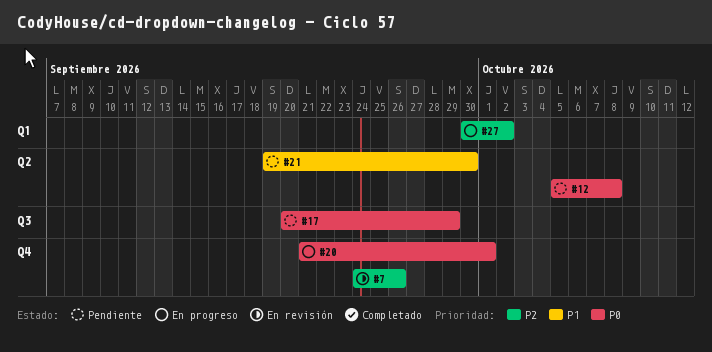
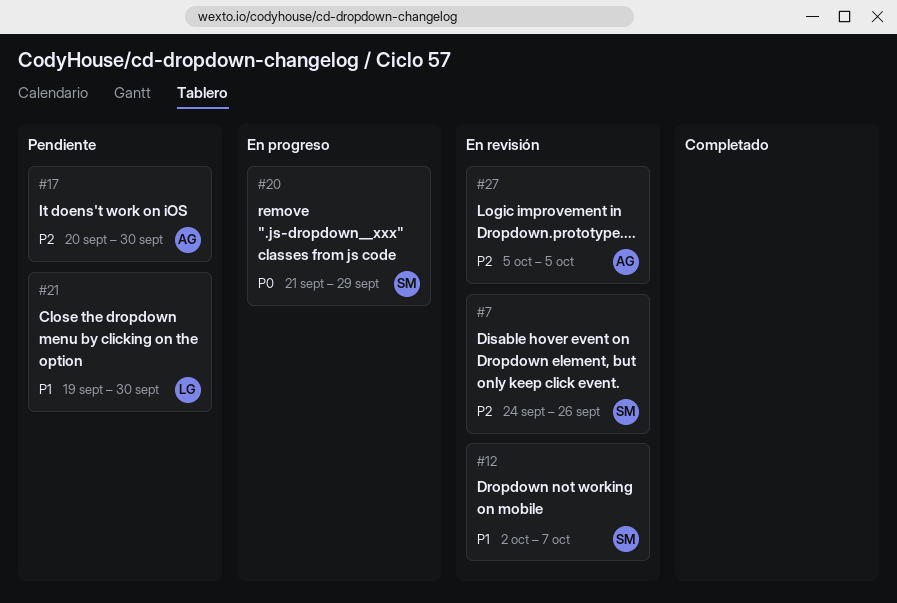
#12, status: Pendiente -> En revisión
#12, priority: P0 -> P1
#12, start: Oct 5 -> Oct 2
#12, due: Oct 8 -> Oct 7
#17, priority: P0 -> P2
#17, due: Sep 29 -> Sep 30
#20, due: Oct 1 -> Sep 29
#27, status: En progreso -> En revisión
#27, start: Sep 30 -> Oct 5
#27, due: Oct 2 -> Oct 5

